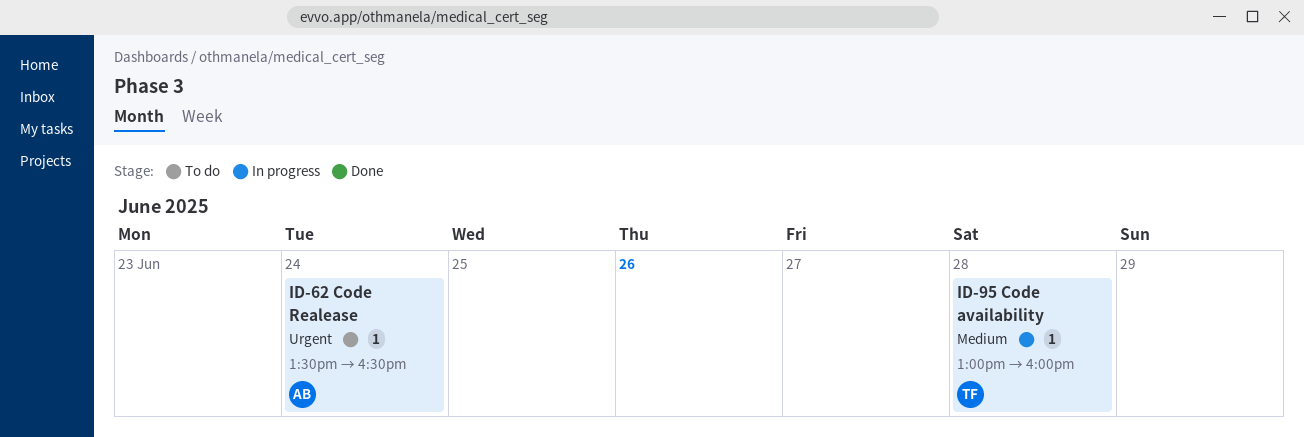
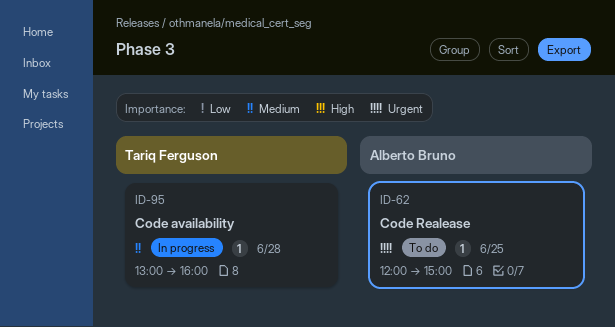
ID-62, day: Jun 24 -> Jun 25
ID-62, begins: 13:30 -> 12:00
ID-62, ends: 16:30 -> 15:00

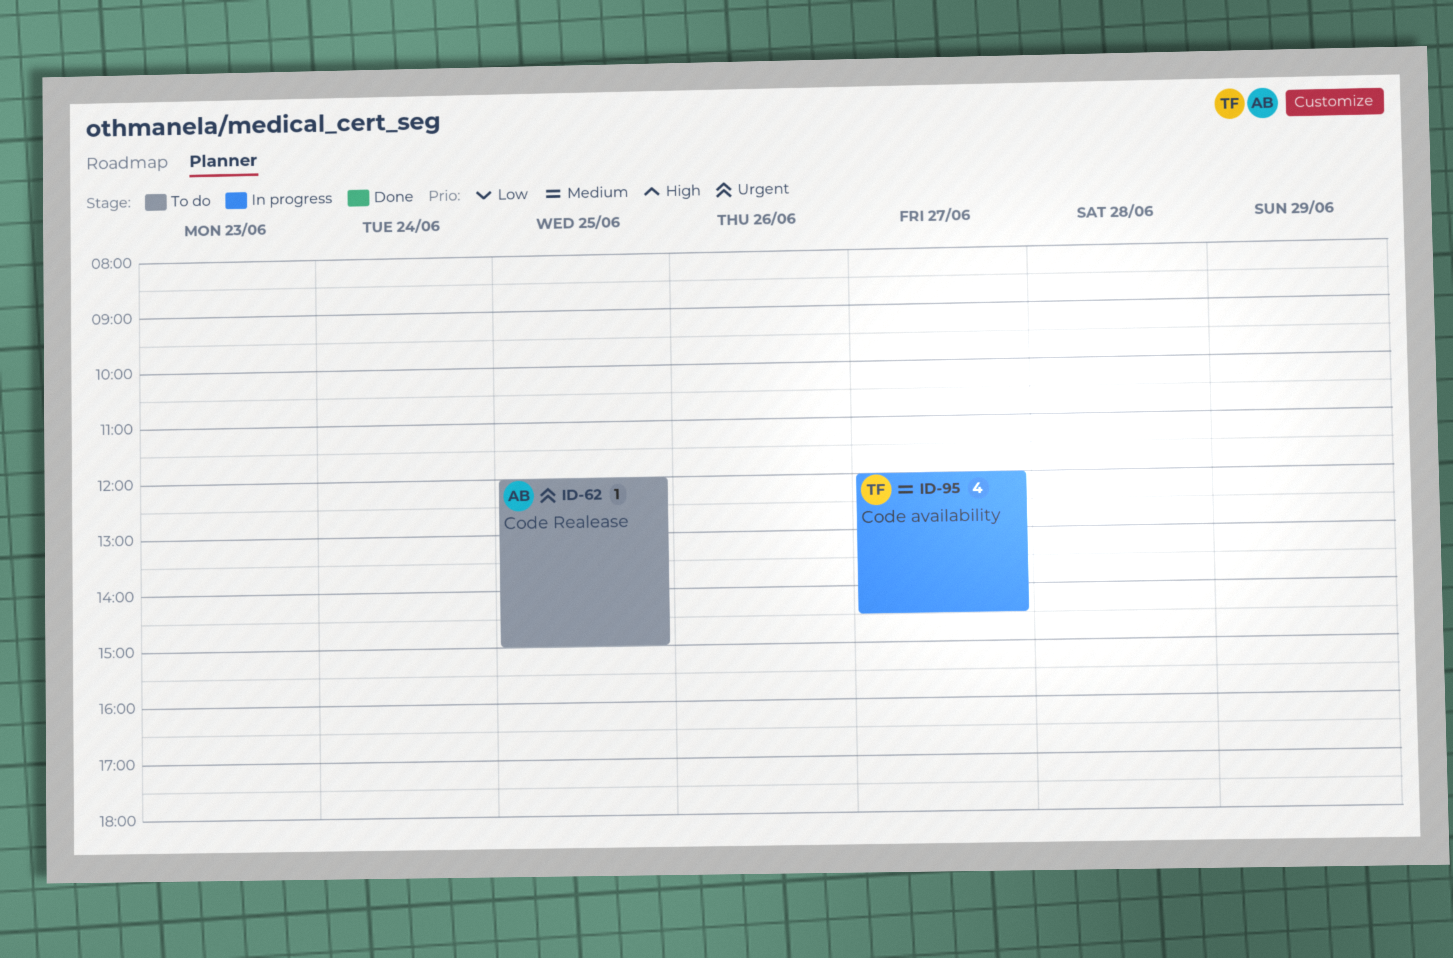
ID-95, estimate: 1 -> 4
ID-95, day: Jun 28 -> Jun 27
ID-95, begins: 13:00 -> 12:00
ID-95, ends: 16:00 -> 14:30

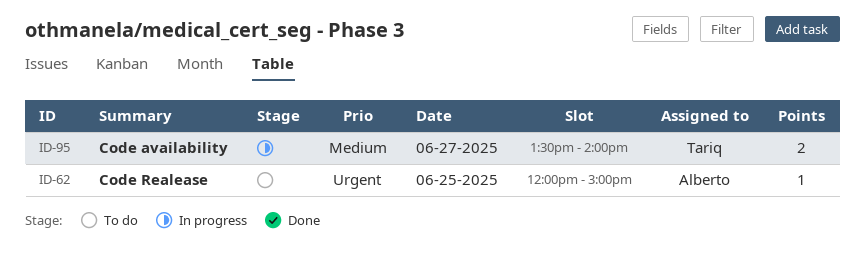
ID-95, estimate: 4 -> 2
ID-95, begins: 12:00 -> 13:30
ID-95, ends: 14:30 -> 14:00

